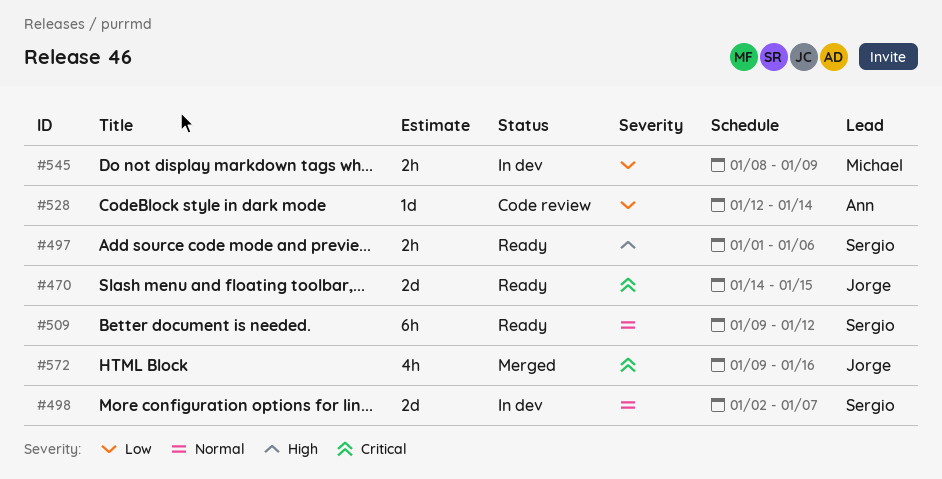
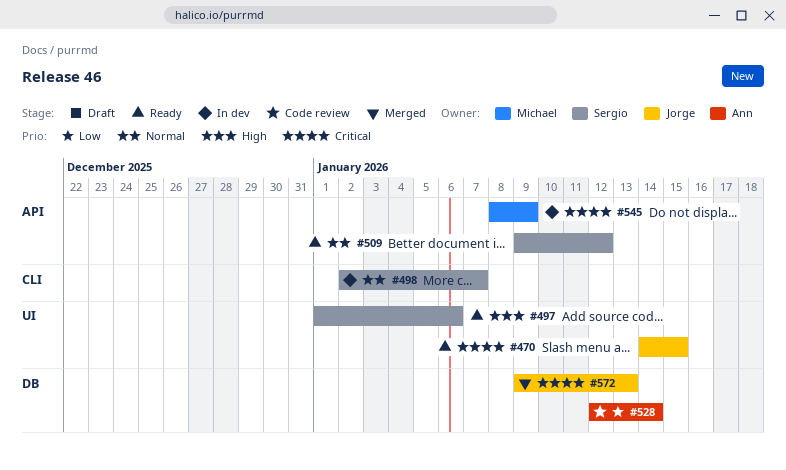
#545, priority: Low -> Critical
#572, due: Jan 16 -> Jan 13

